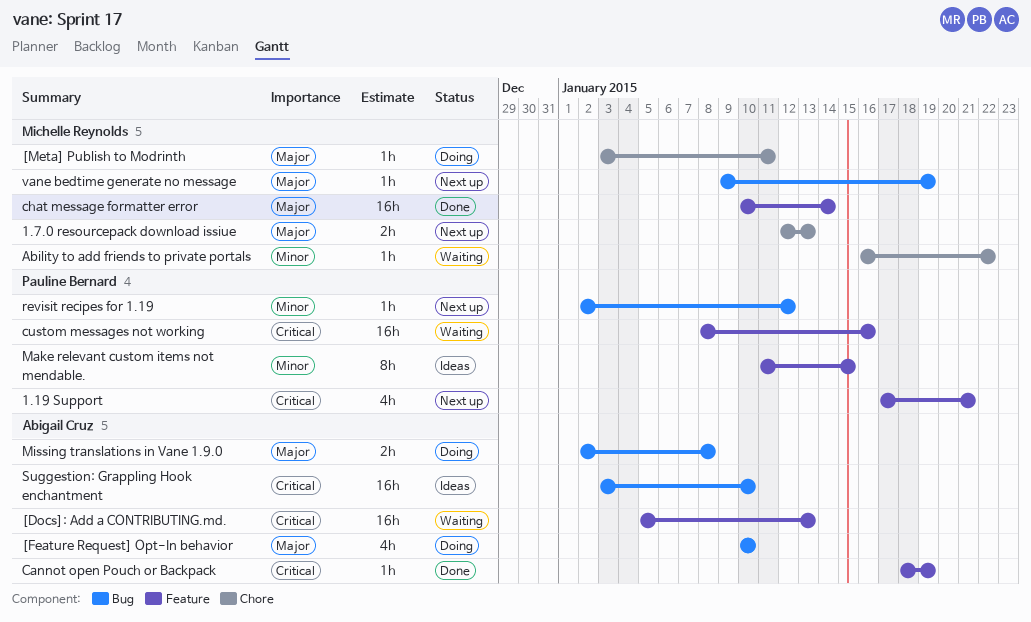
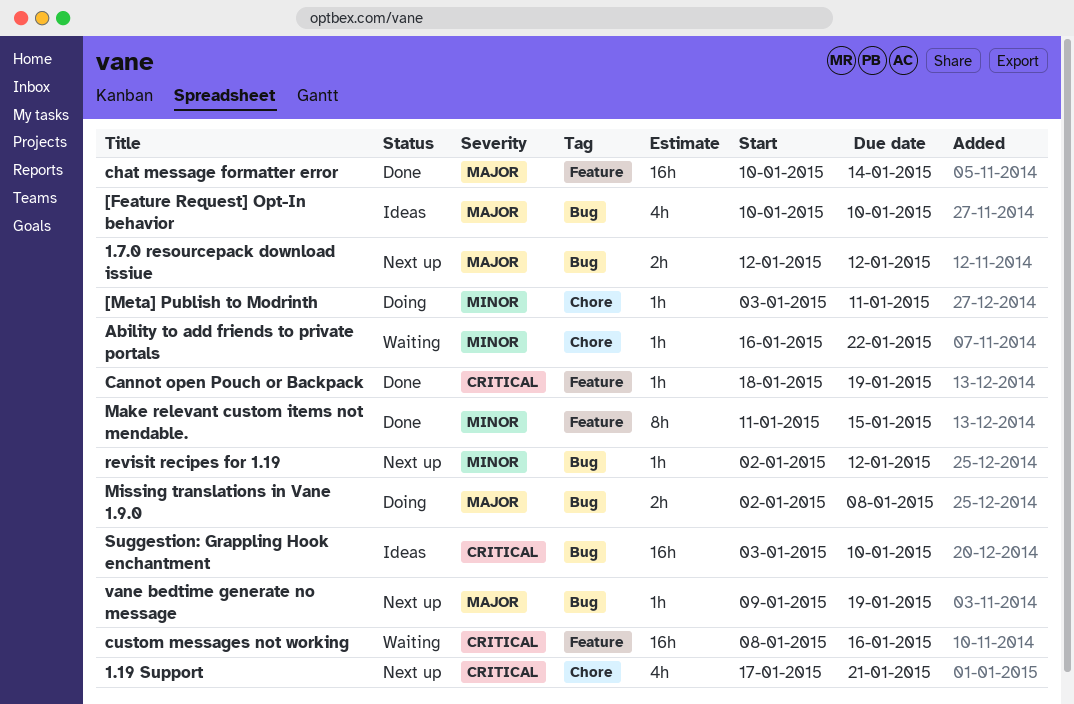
1.19 Support, label: Feature -> Chore
1.7.0 resourcepack download issiue, label: Chore -> Bug
1.7.0 resourcepack download issiue, due: Jan 13 -> Jan 12
[Docs]: Add a CONTRIBUTING.md.: present -> none
[Feature Request] Opt-In behavior, status: Doing -> Ideas
[Meta] Publish to Modrinth, priority: Major -> Minor
Make relevant custom items not mendable., status: Ideas -> Done

